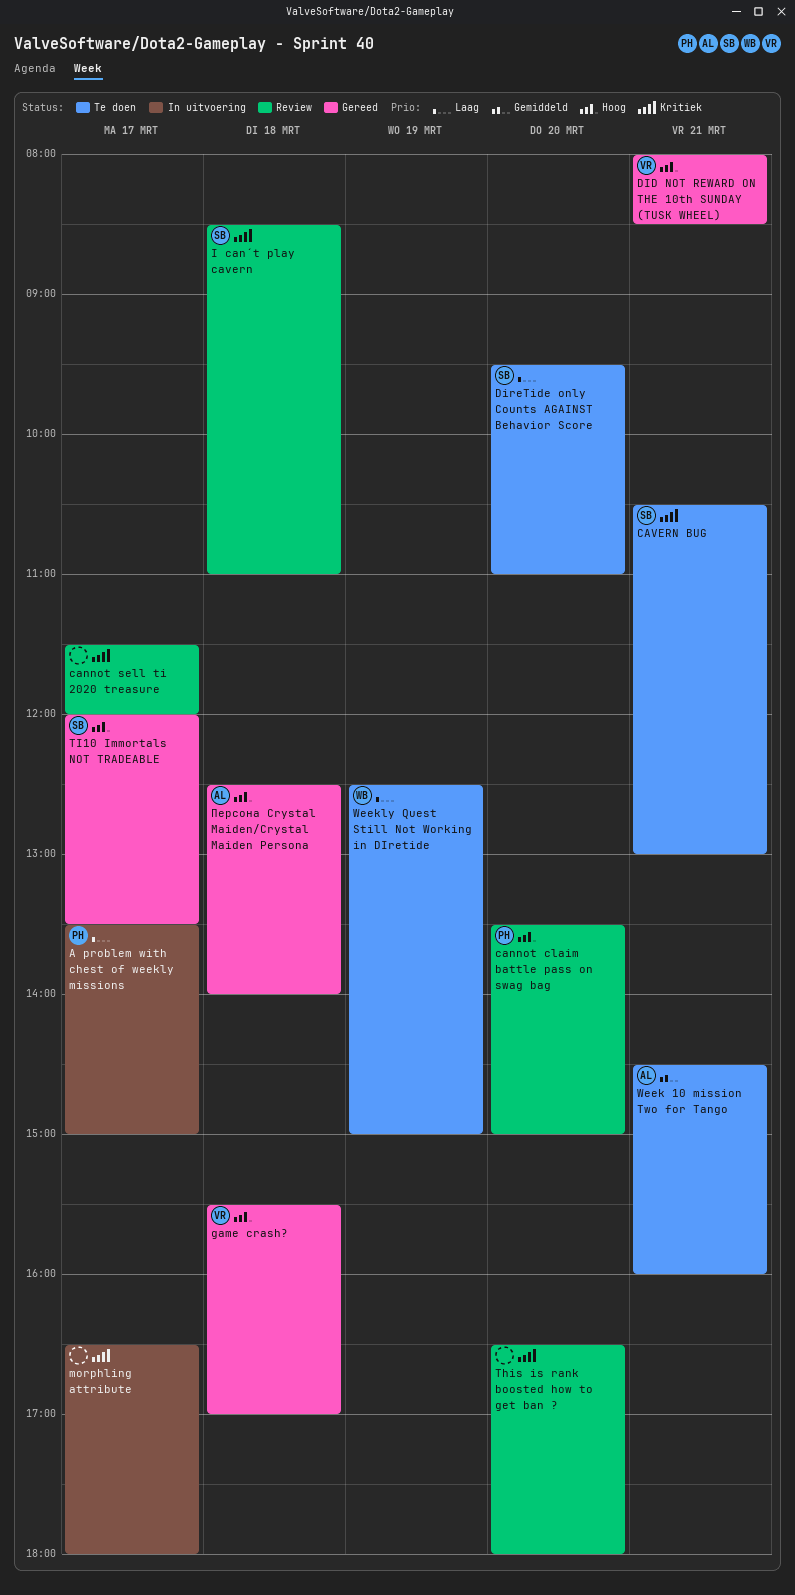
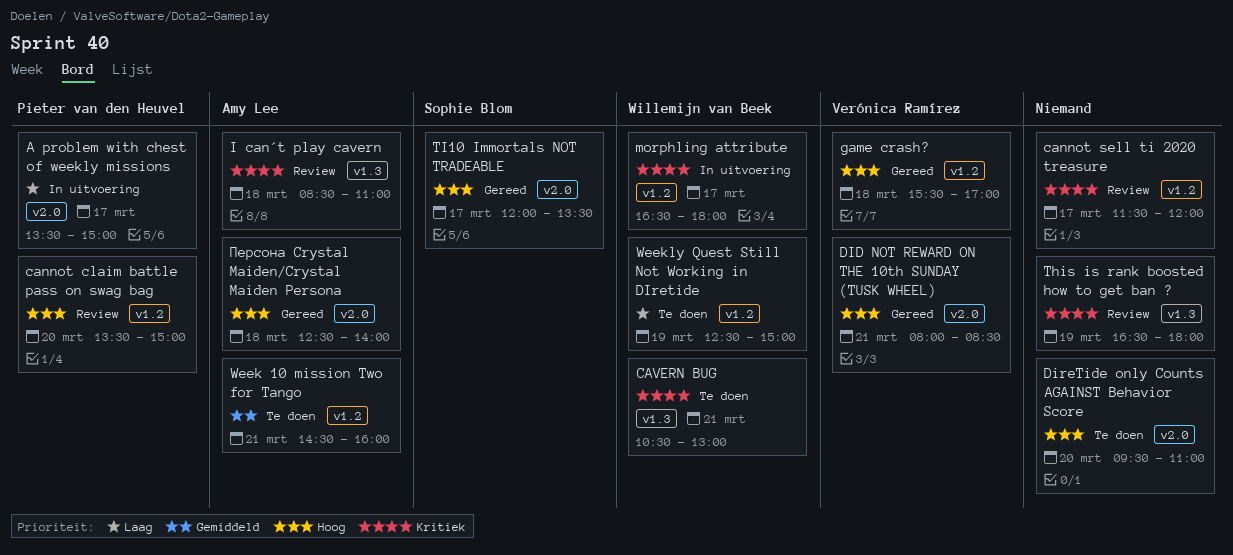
CAVERN BUG, owner: Sophie Blom -> Willemijn van Beek
DireTide only Counts AGAINST Behavior Score, owner: Sophie Blom -> none
DireTide only Counts AGAINST Behavior Score, priority: Laag -> Hoog
I can´t play cavern, owner: Sophie Blom -> Amy Lee
morphling attribute, owner: none -> Willemijn van Beek
This is rank boosted how to get ban ?, day: Mar 20 -> Mar 19

